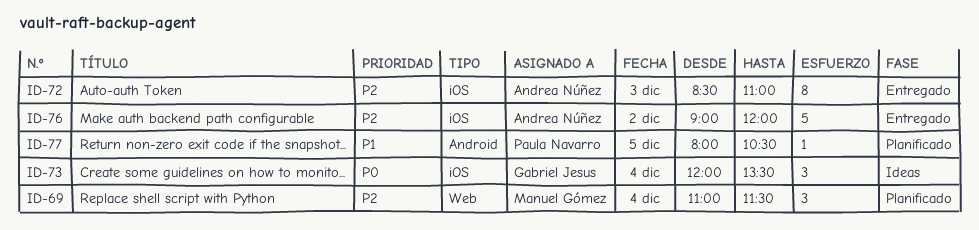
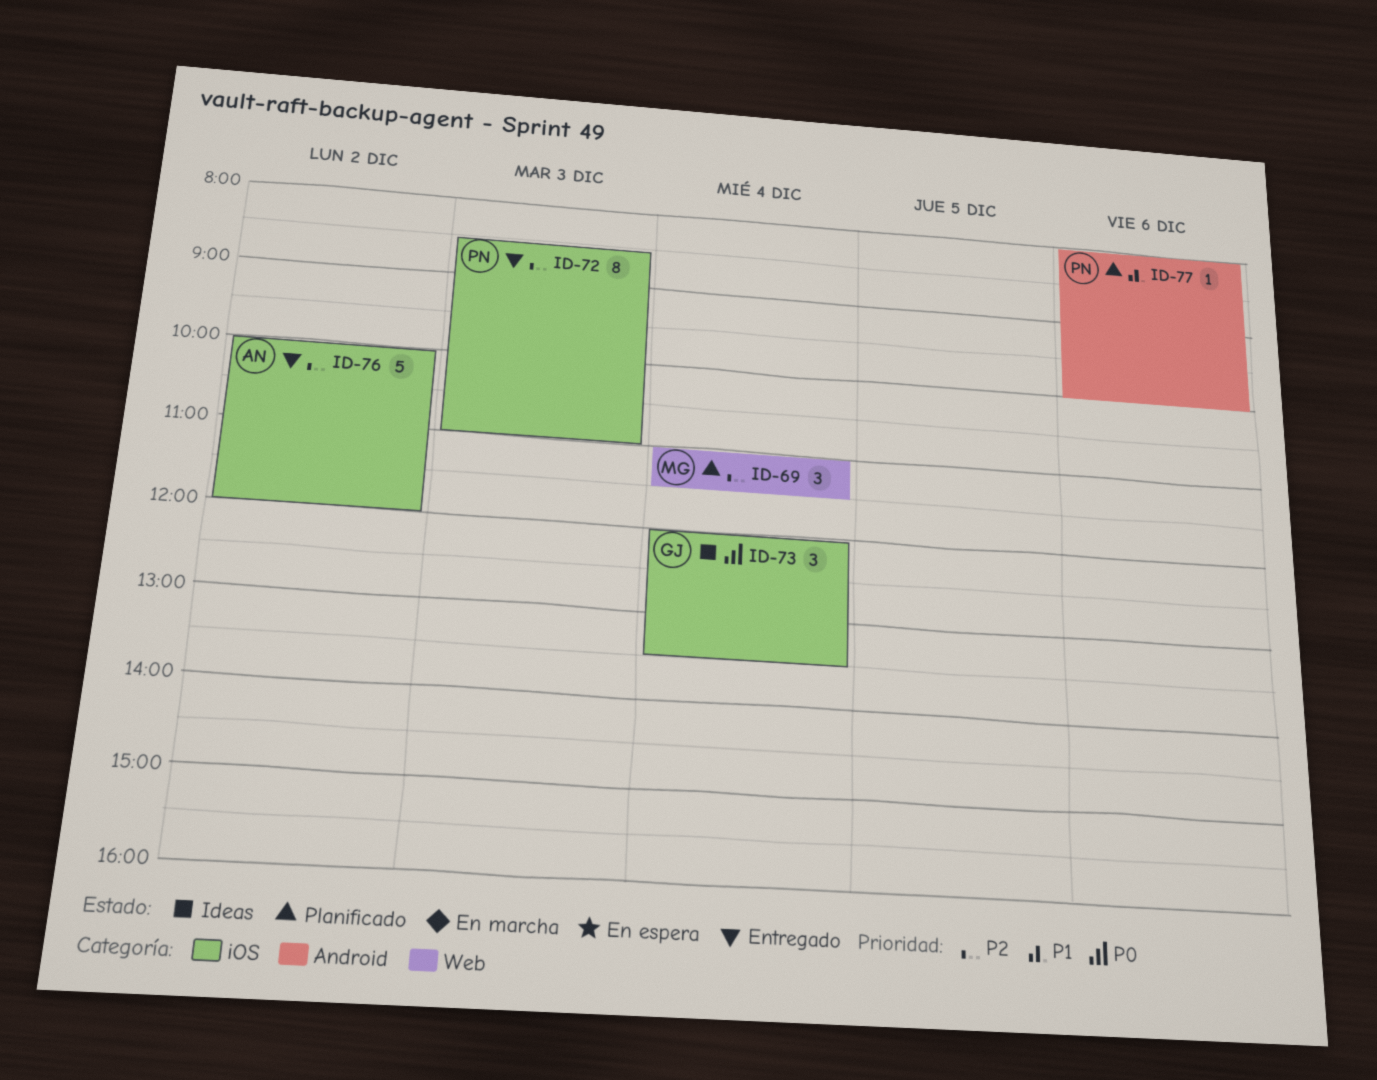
ID-72, owner: Andrea Núñez -> Paula Navarro
ID-76, begins: 09:00 -> 10:00
ID-77, day: Dec 5 -> Dec 6
ID-77, ends: 10:30 -> 10:00

